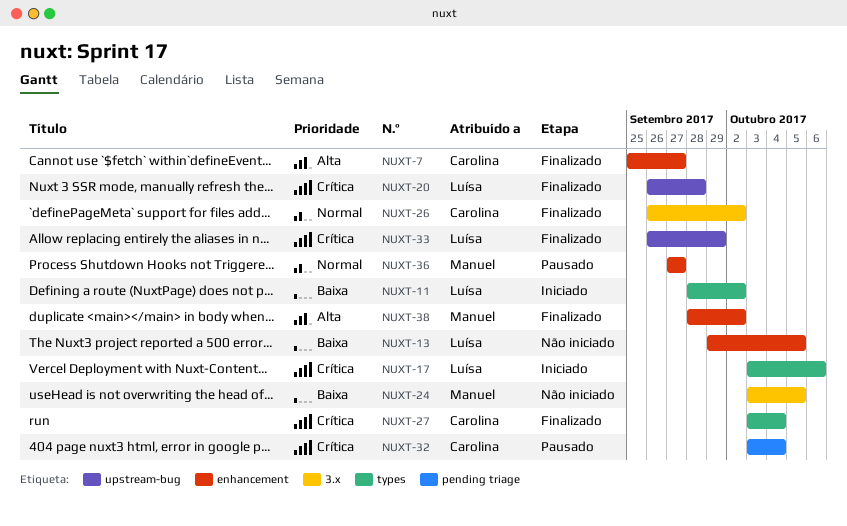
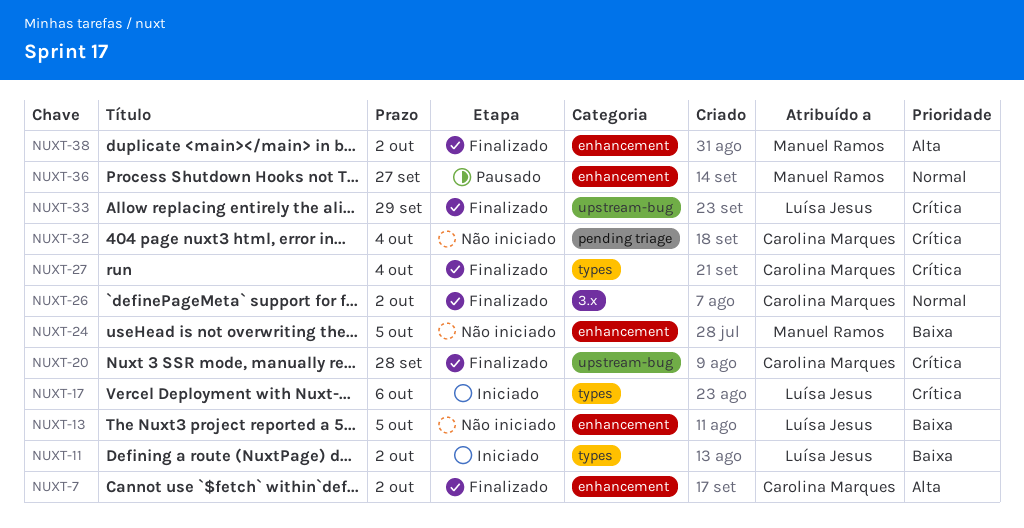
NUXT-7, due: Sep 27 -> Oct 2
NUXT-20, owner: Luísa Jesus -> Carolina Marques
NUXT-24, label: 3.x -> enhancement
NUXT-32, status: Pausado -> Não iniciado

